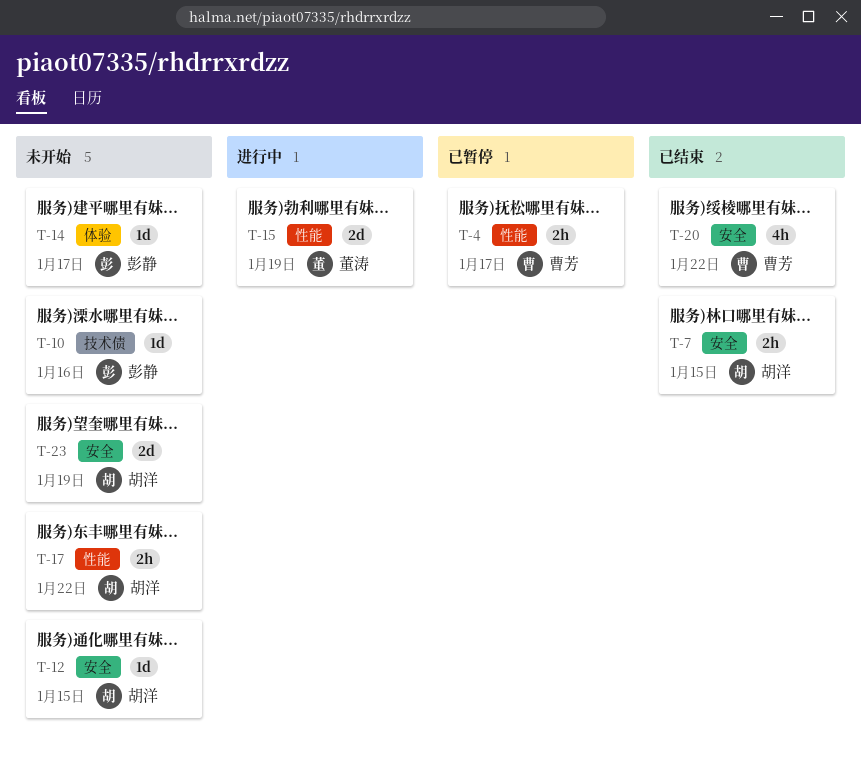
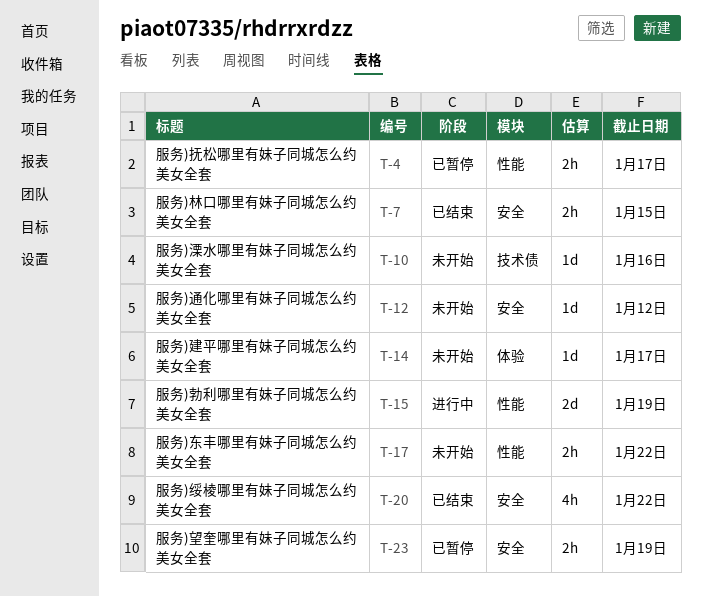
T-12, due: Jan 15 -> Jan 12
T-23, status: 未开始 -> 已暂停
T-23, estimate: 2d -> 2h

